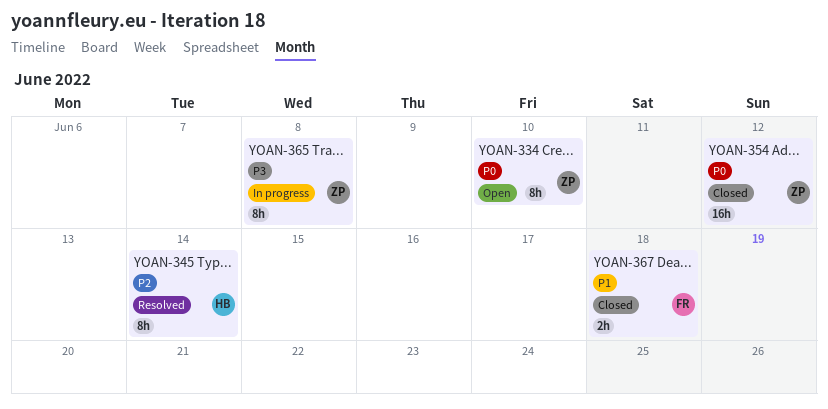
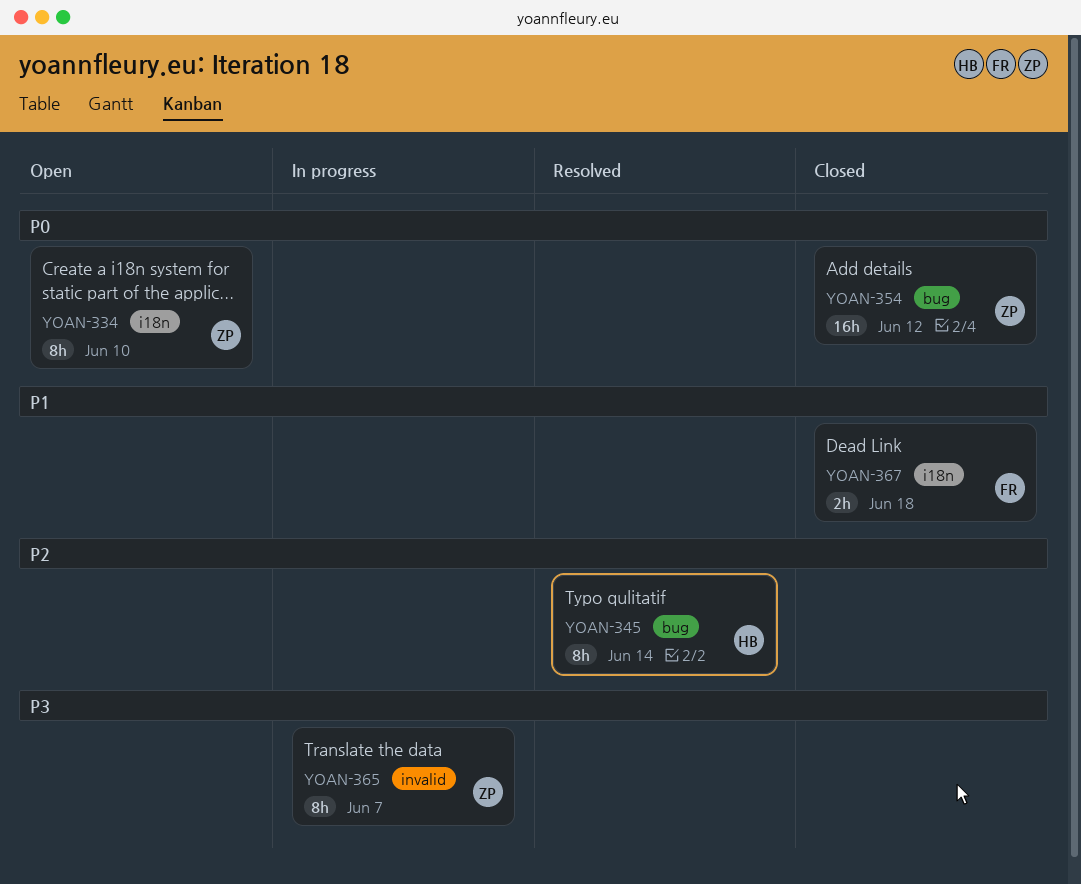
YOAN-365, due: Jun 8 -> Jun 7

